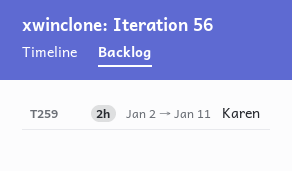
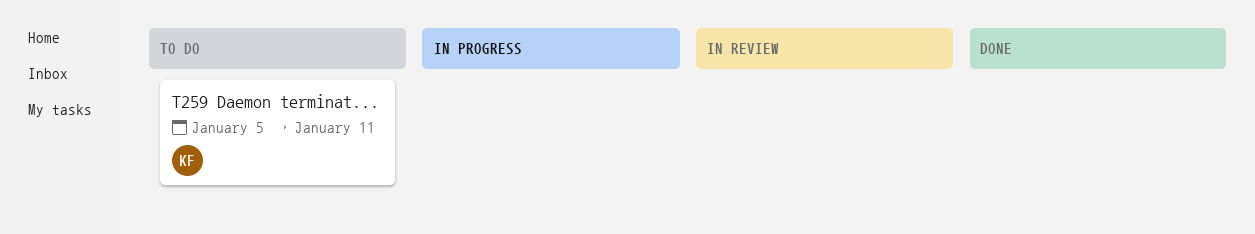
T259, start: Jan 2 -> Jan 5

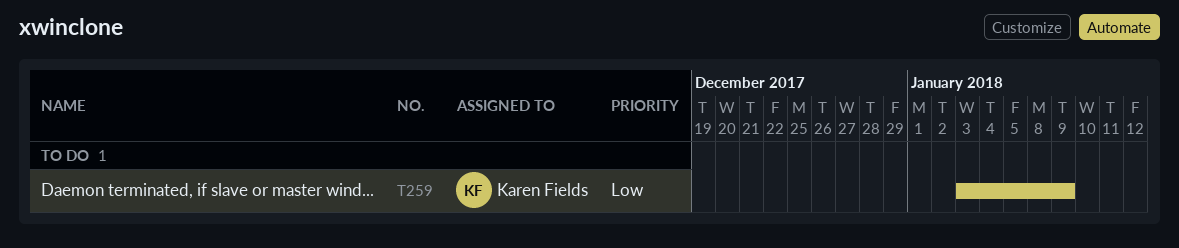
T259, start: Jan 5 -> Jan 3
T259, due: Jan 11 -> Jan 9

